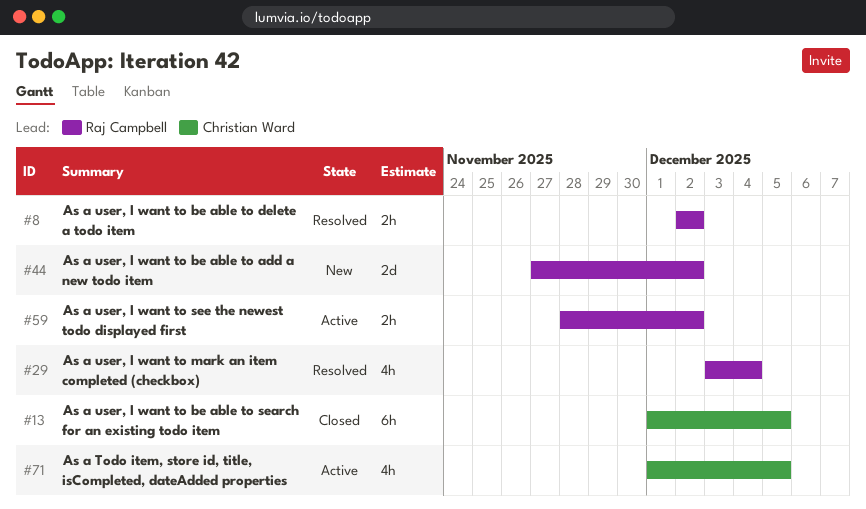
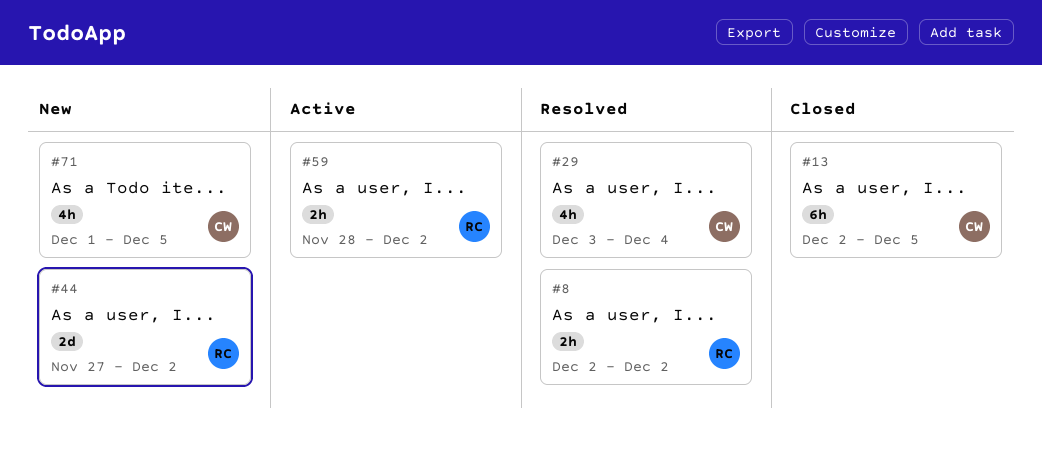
#13, start: Dec 1 -> Dec 2
#29, owner: Raj Campbell -> Christian Ward
#71, status: Active -> New

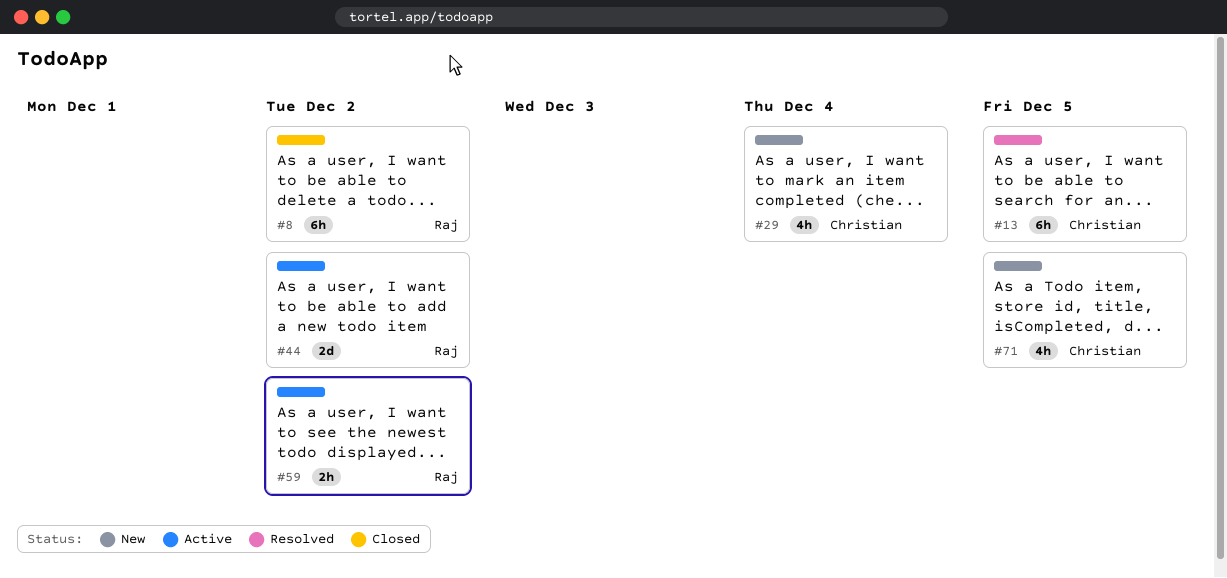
#8, status: Resolved -> Closed
#8, estimate: 2h -> 6h
#13, status: Closed -> Resolved
#29, status: Resolved -> New
#44, status: New -> Active

